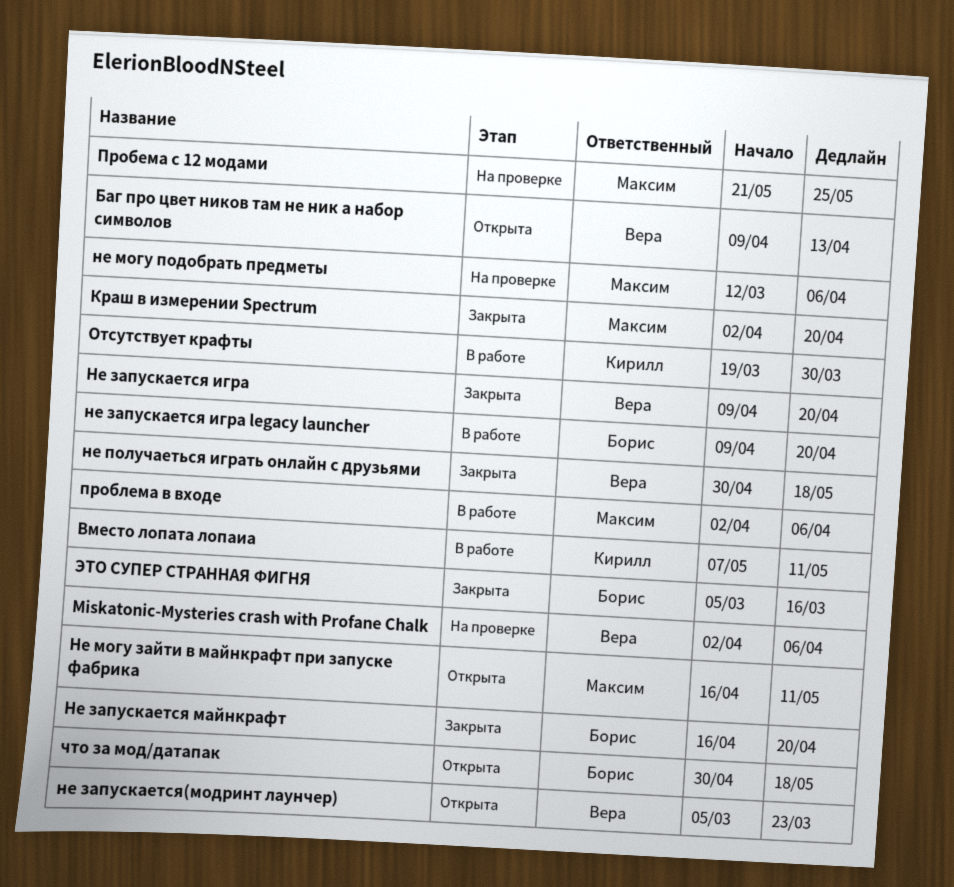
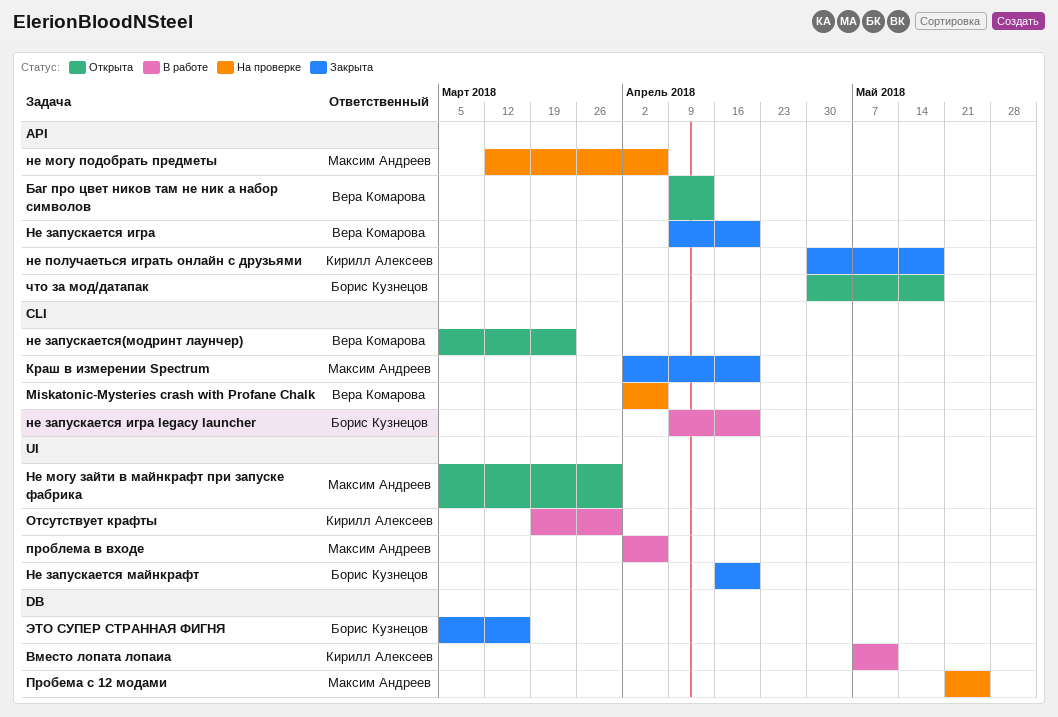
Не могу зайти в майнкрафт при запуске фабрика, start: Apr 16 -> Mar 5
Не могу зайти в майнкрафт при запуске фабрика, due: May 11 -> Mar 30
не получаеться играть онлайн с друзьями, owner: Вера Комарова -> Кирилл Алексеев

